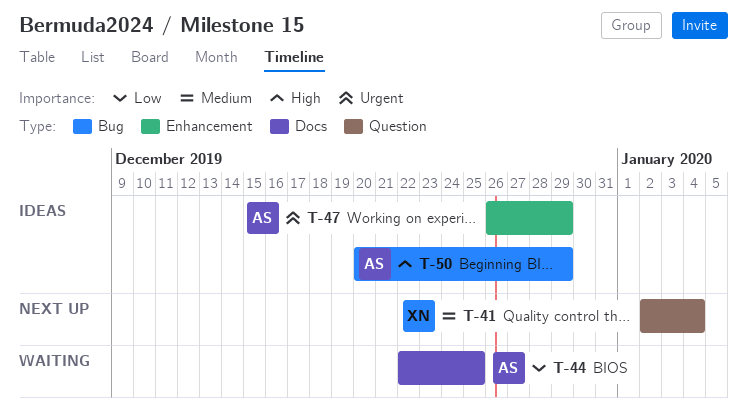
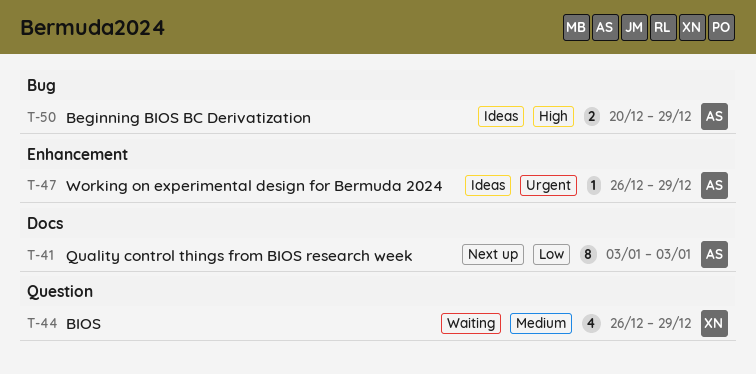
T-41, owner: XN -> AS
T-41, priority: Medium -> Low
T-41, label: Question -> Docs
T-41, start: Jan 2 -> Jan 3
T-41, due: Jan 4 -> Jan 3
T-44, owner: AS -> XN
T-44, priority: Low -> Medium
T-44, label: Docs -> Question
T-44, start: Dec 22 -> Dec 26
T-44, due: Dec 25 -> Dec 29

